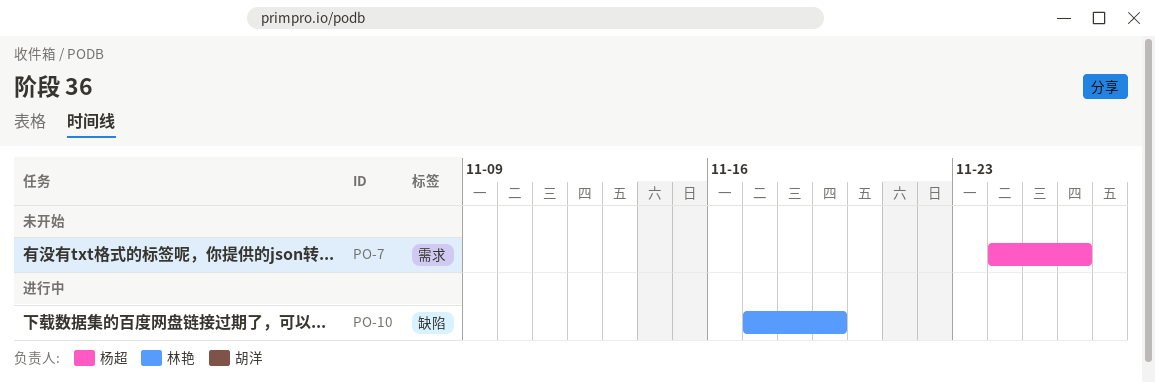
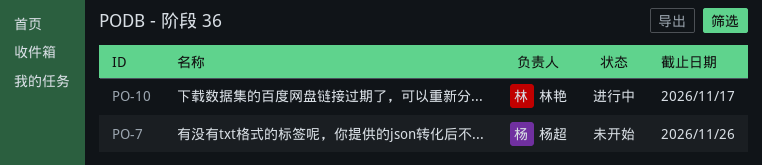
PO-10, due: Nov 19 -> Nov 17

